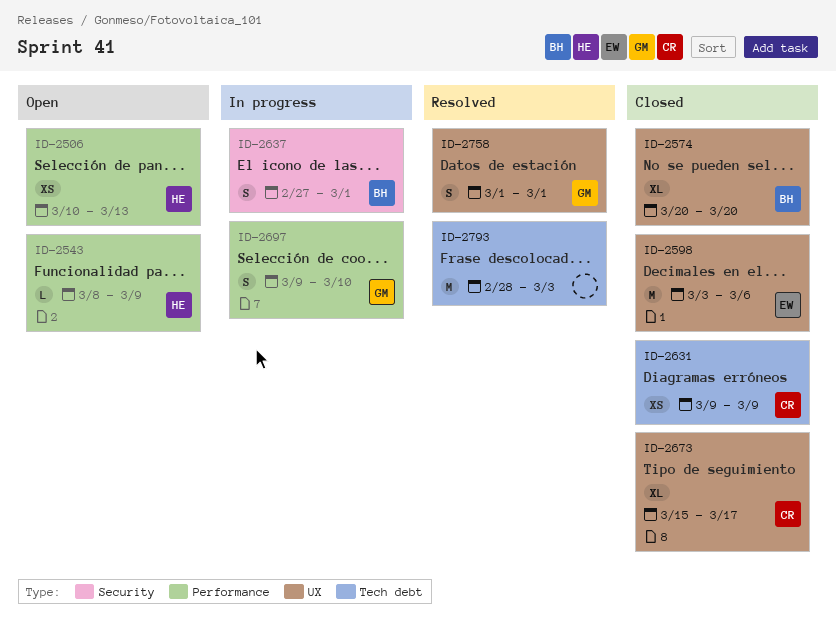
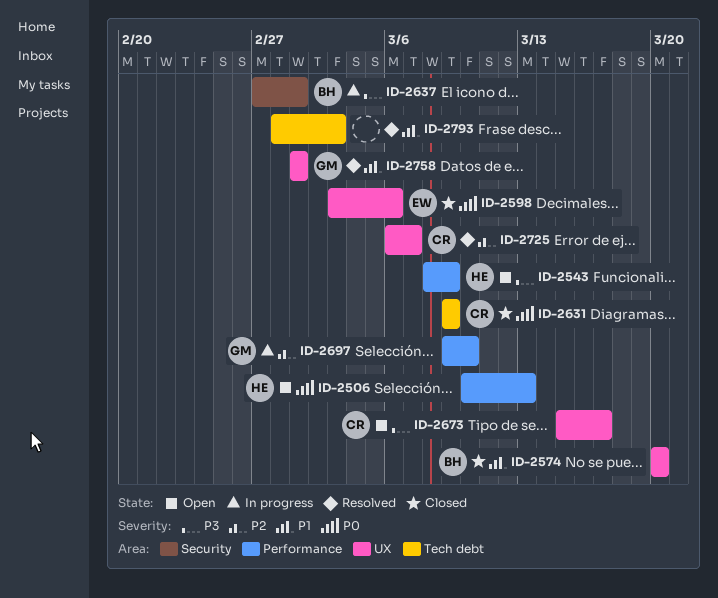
ID-2673, status: Closed -> Open
ID-2725: none -> present

